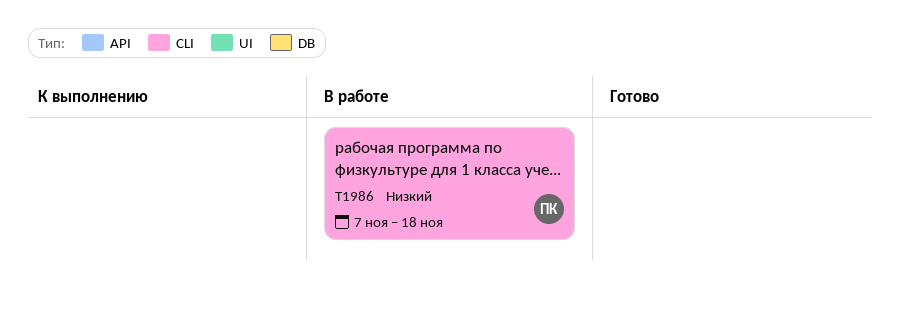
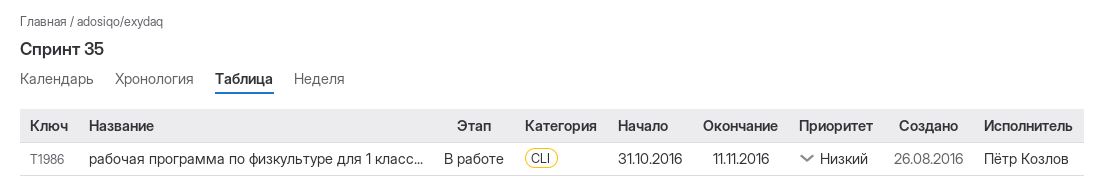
T1986, start: Nov 7 -> Oct 31
T1986, due: Nov 18 -> Nov 11

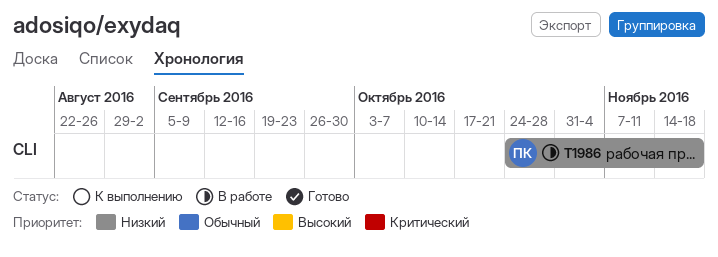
T1986, start: Oct 31 -> Oct 24
T1986, due: Nov 11 -> Nov 18

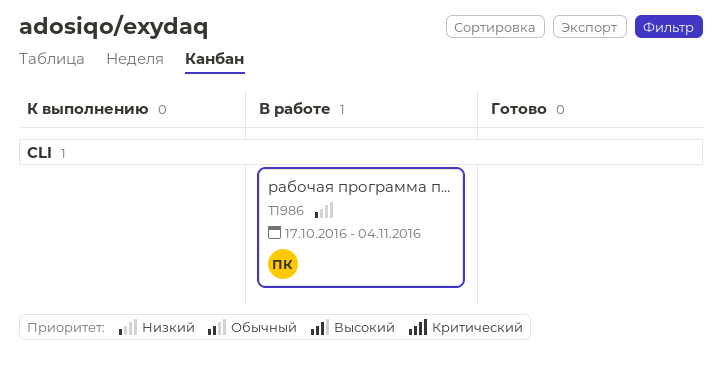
T1986, start: Oct 24 -> Oct 17
T1986, due: Nov 18 -> Nov 4

